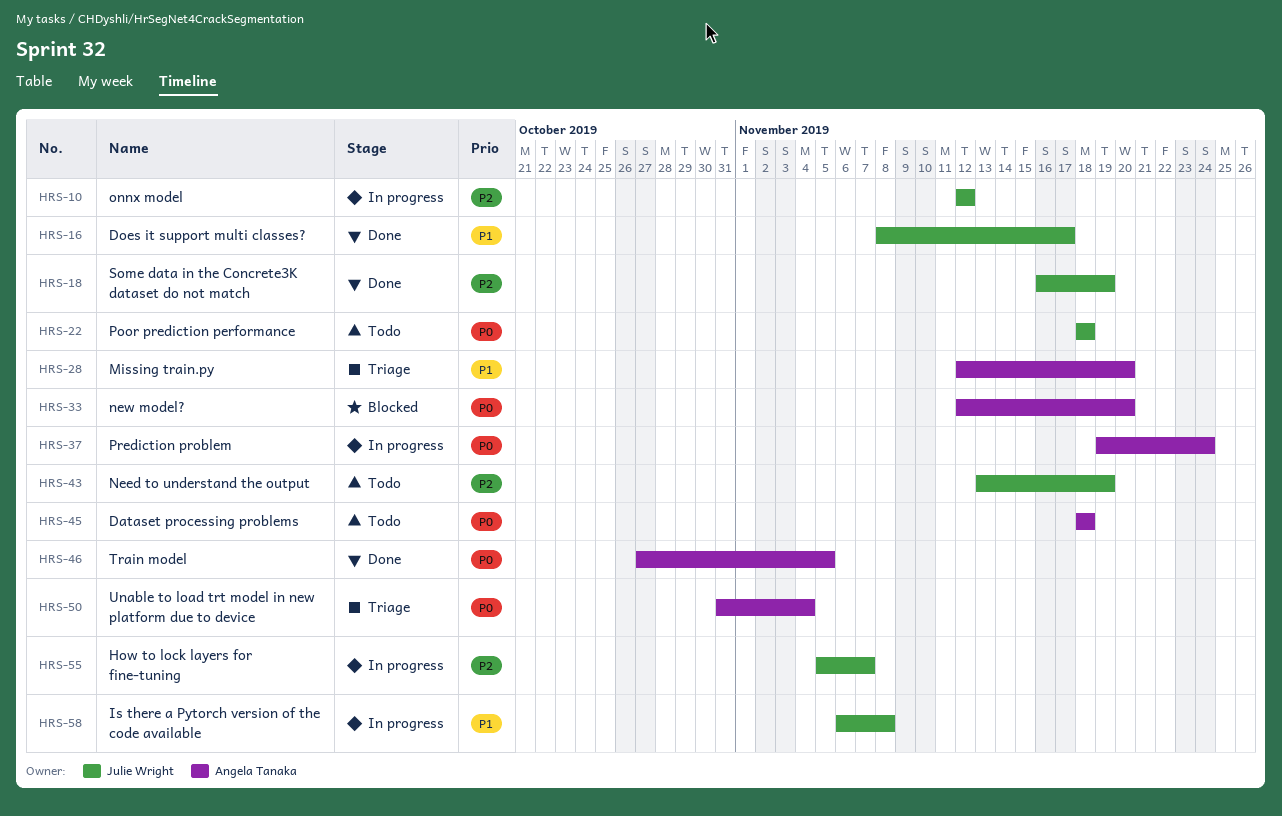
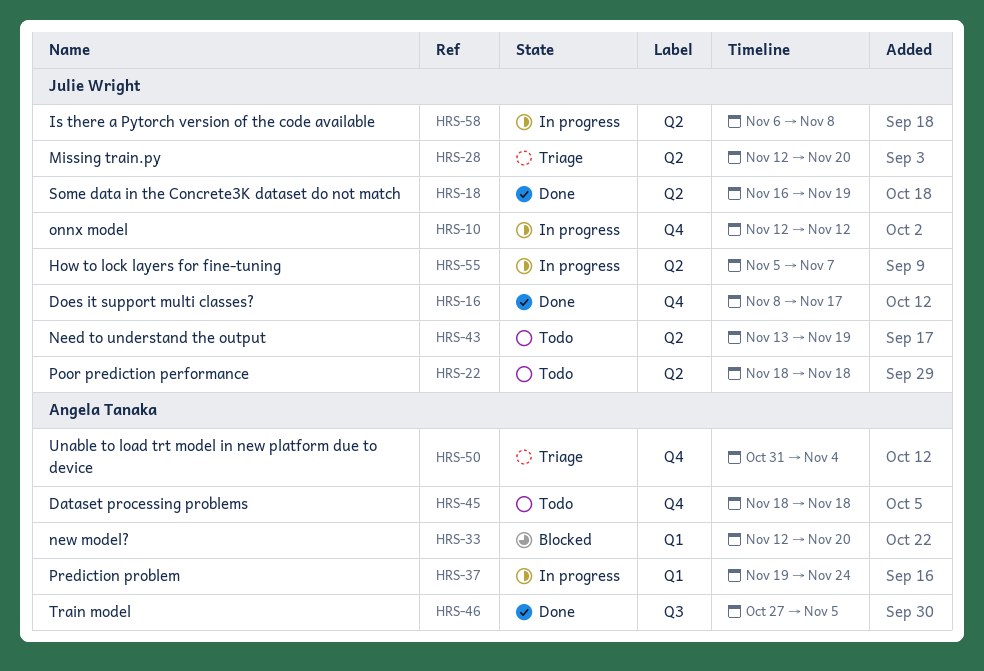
HRS-28, owner: Angela Tanaka -> Julie Wright

